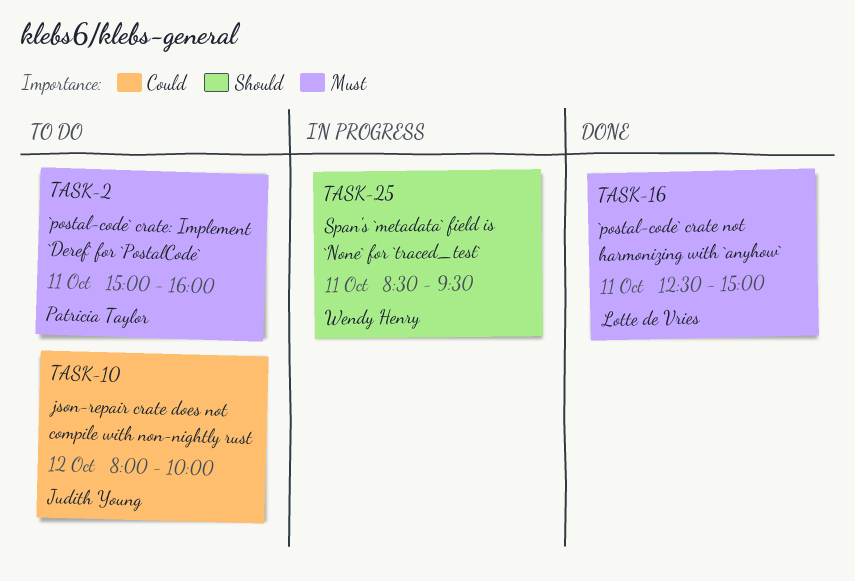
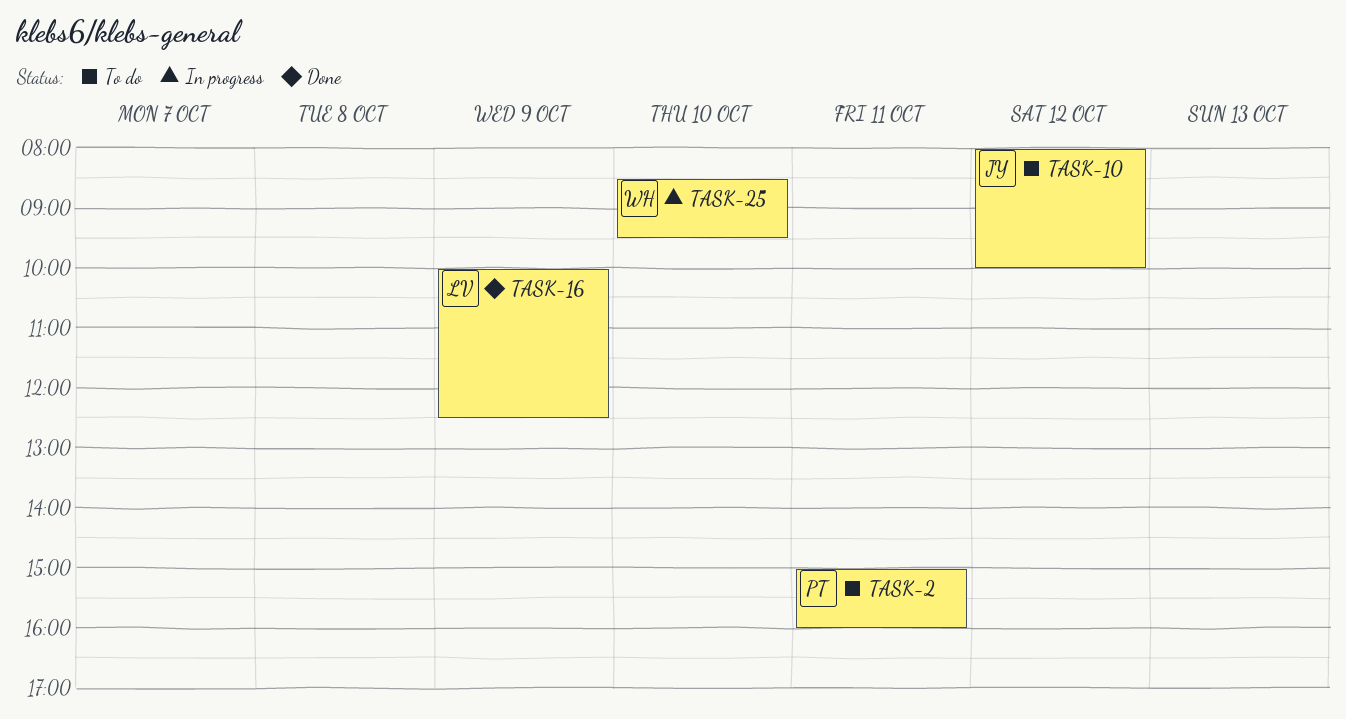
TASK-16, day: Oct 11 -> Oct 9
TASK-16, begins: 12:30 -> 10:00
TASK-16, ends: 15:00 -> 12:30
TASK-25, day: Oct 11 -> Oct 10

